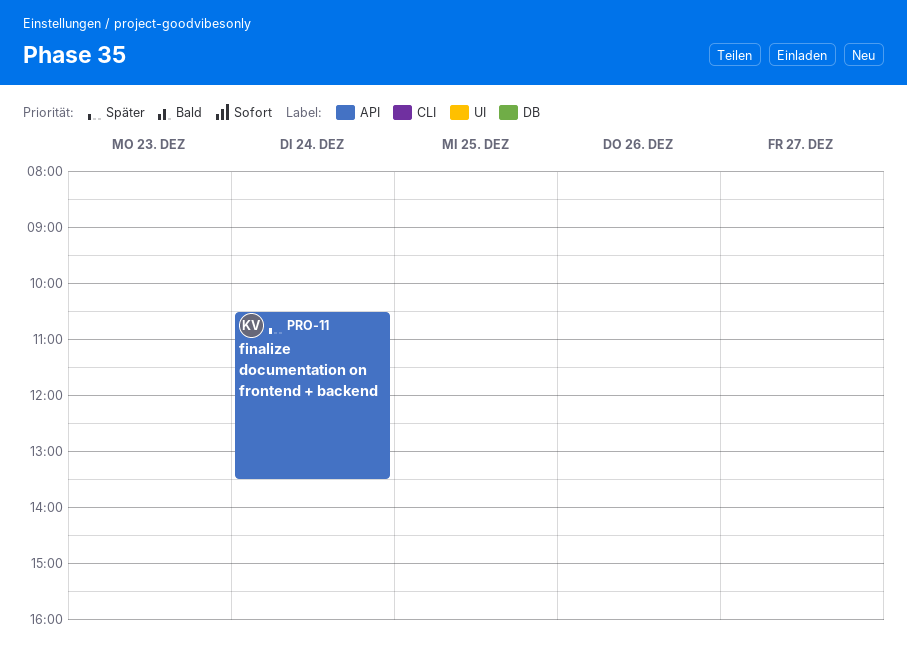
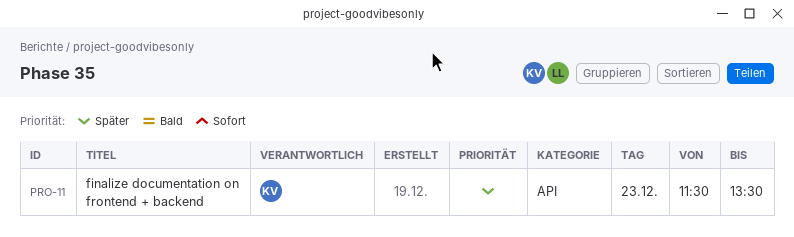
PRO-11, day: Dec 24 -> Dec 23
PRO-11, begins: 10:30 -> 11:30

